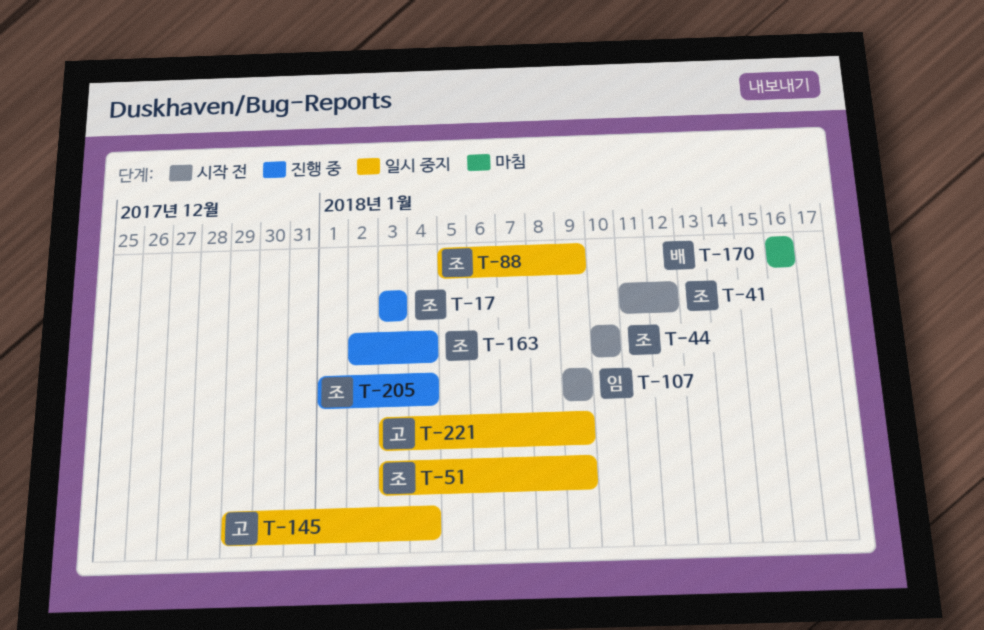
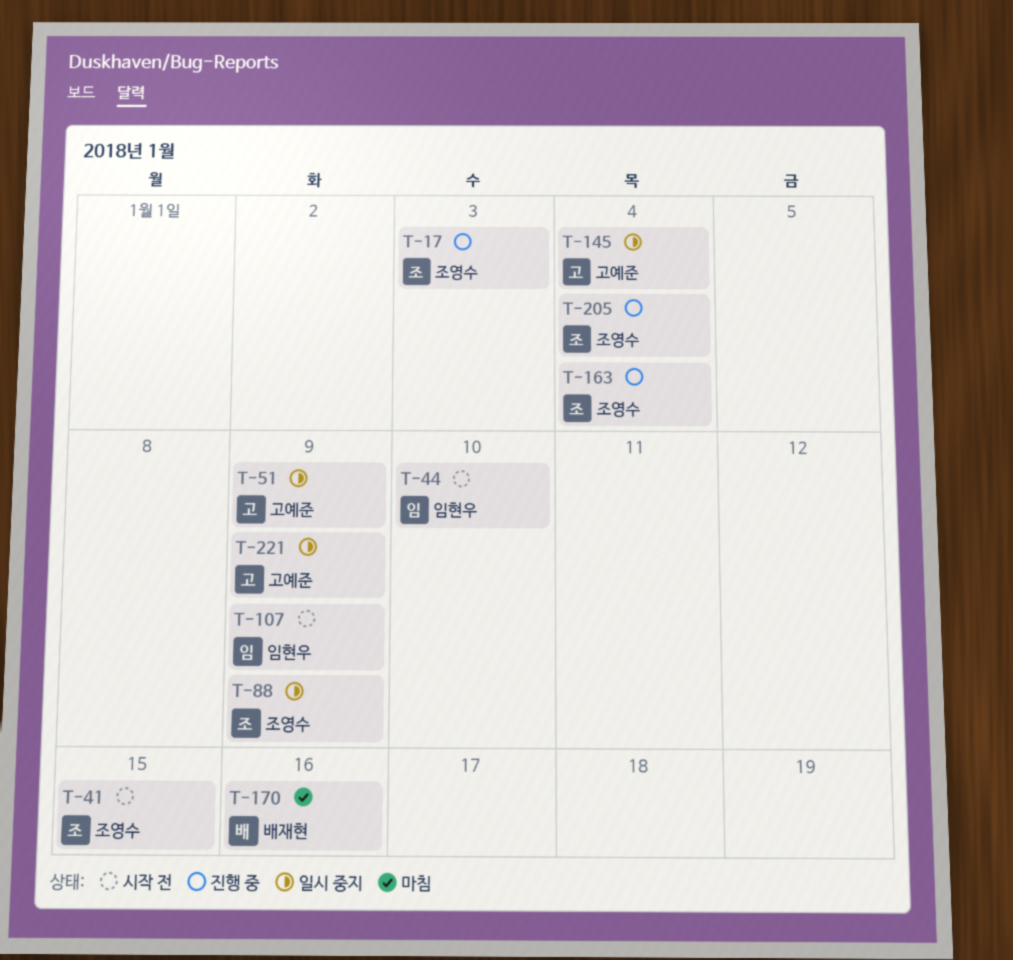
T-41, due: Jan 12 -> Jan 15
T-44, owner: 조영수 -> 임현우
T-51, owner: 조영수 -> 고예준

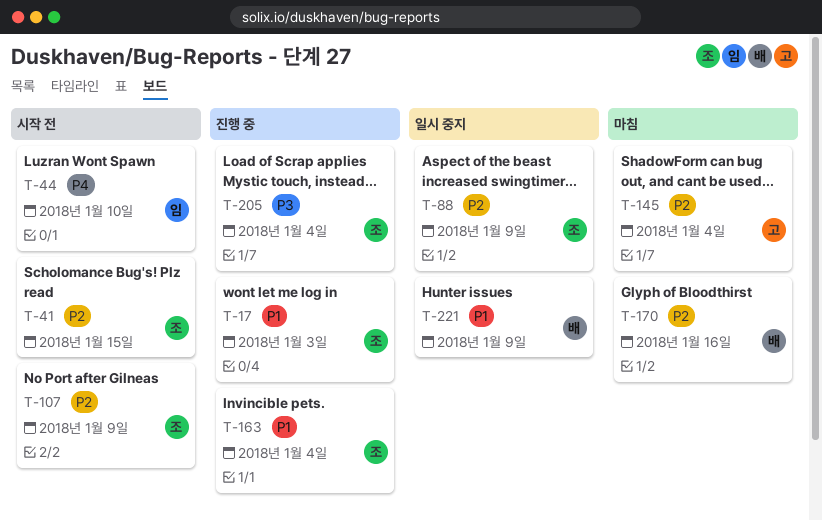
T-51: present -> none
T-107, owner: 임현우 -> 조영수
T-145, status: 일시 중지 -> 마침
T-221, owner: 고예준 -> 배재현

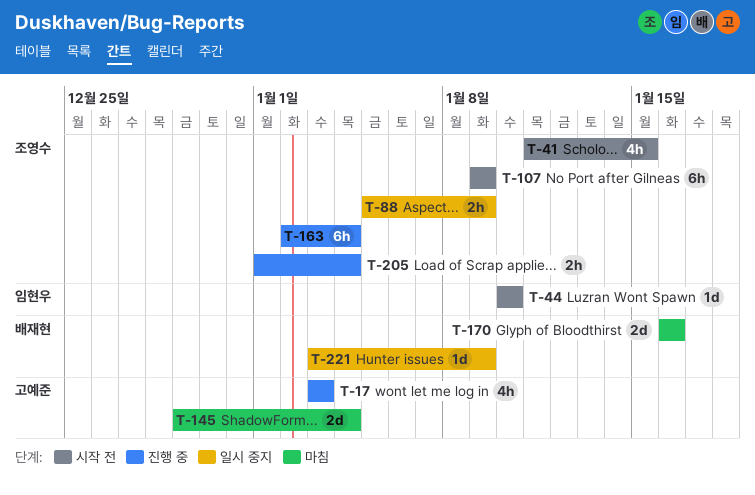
T-17, owner: 조영수 -> 고예준

